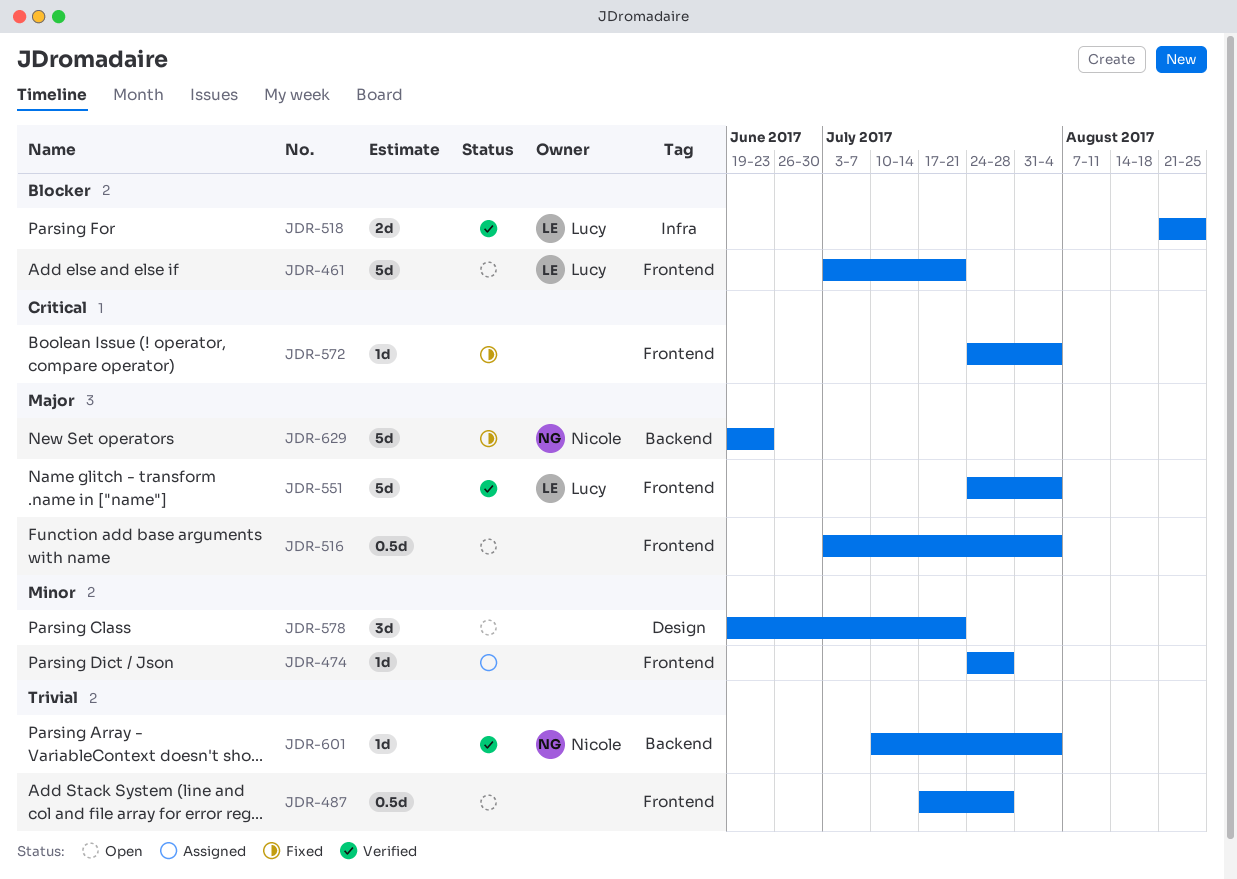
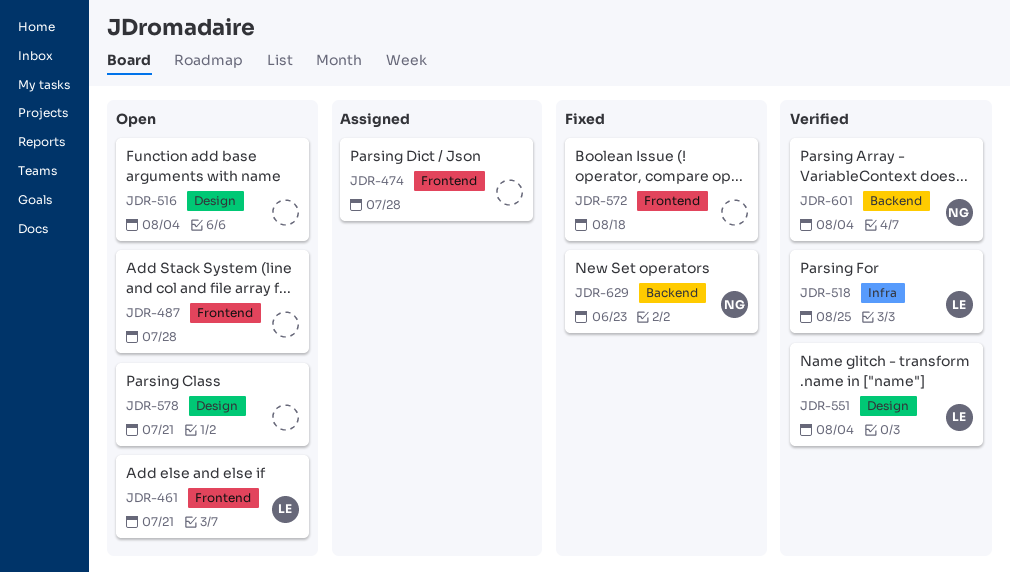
JDR-516, label: Frontend -> Design
JDR-551, label: Frontend -> Design
JDR-572, due: Aug 4 -> Aug 18

